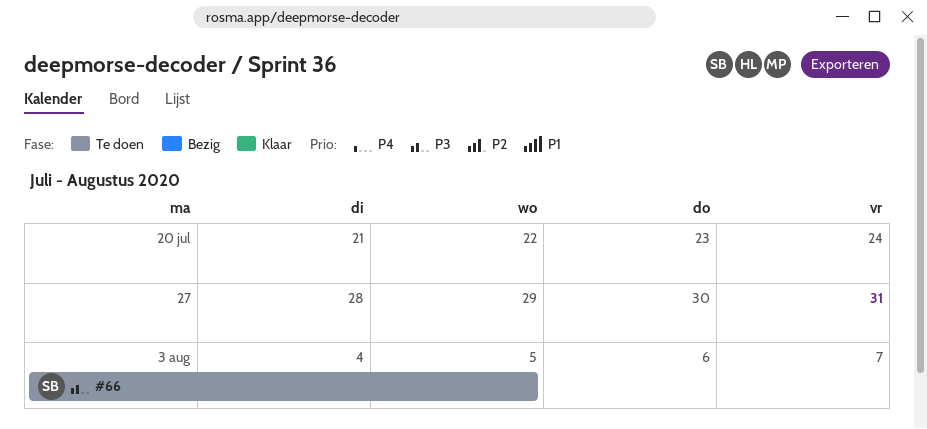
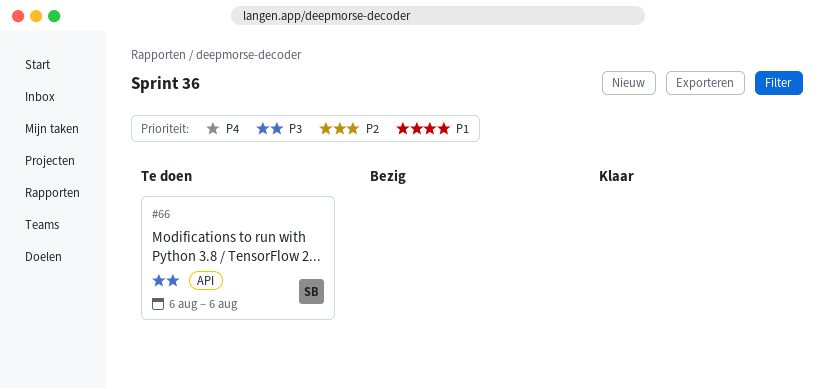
#66, start: Aug 3 -> Aug 6
#66, due: Aug 5 -> Aug 6

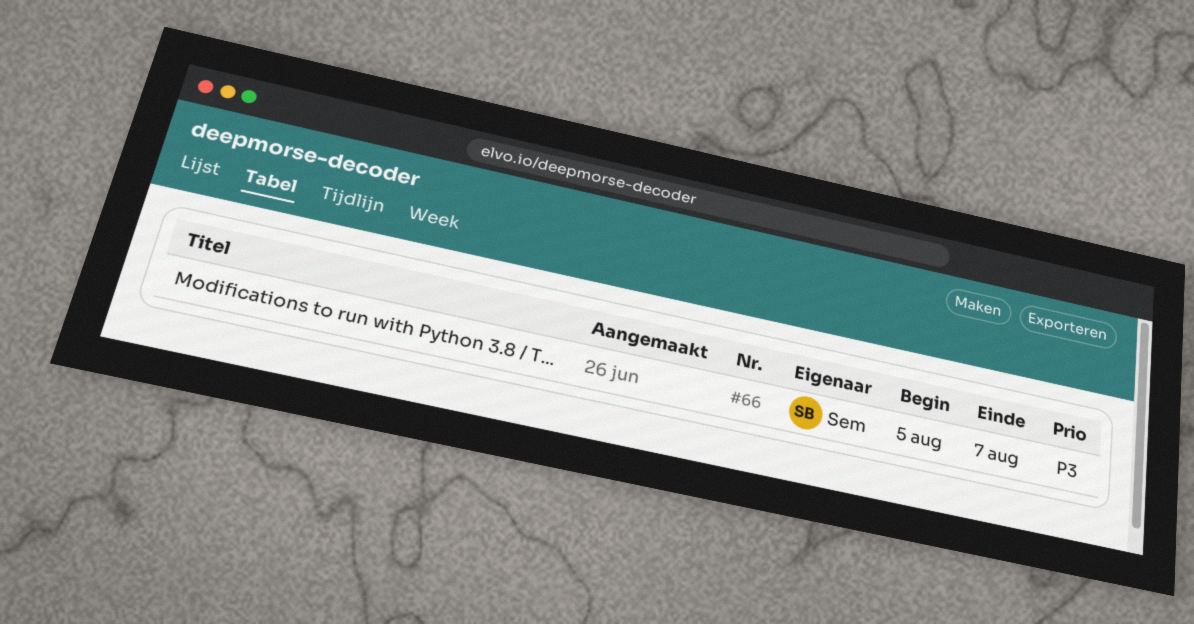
#66, start: Aug 6 -> Aug 5
#66, due: Aug 6 -> Aug 7

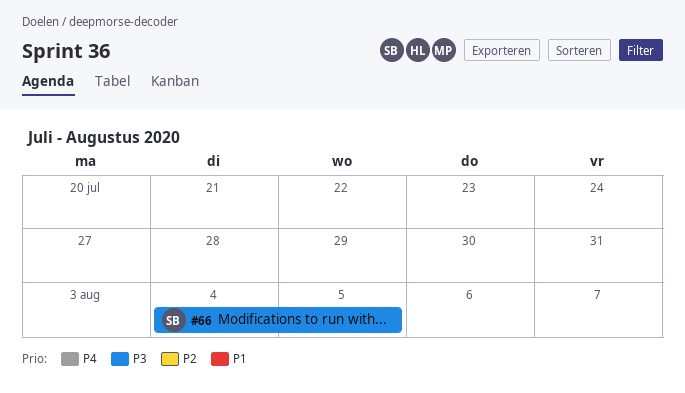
#66, start: Aug 5 -> Aug 4
#66, due: Aug 7 -> Aug 5

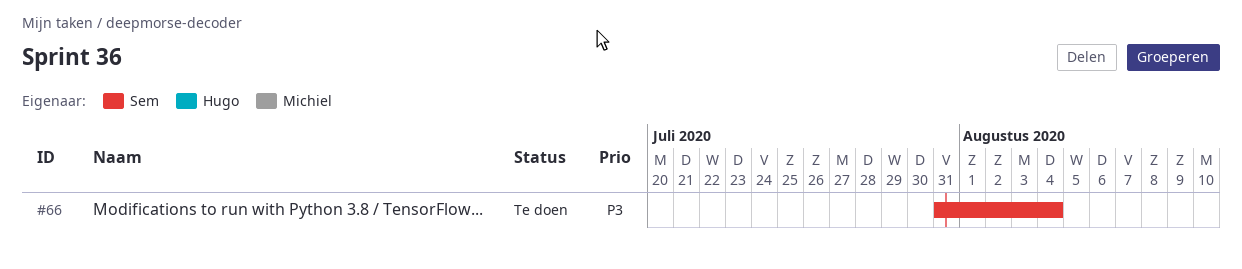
#66, start: Aug 4 -> Jul 31
#66, due: Aug 5 -> Aug 4

